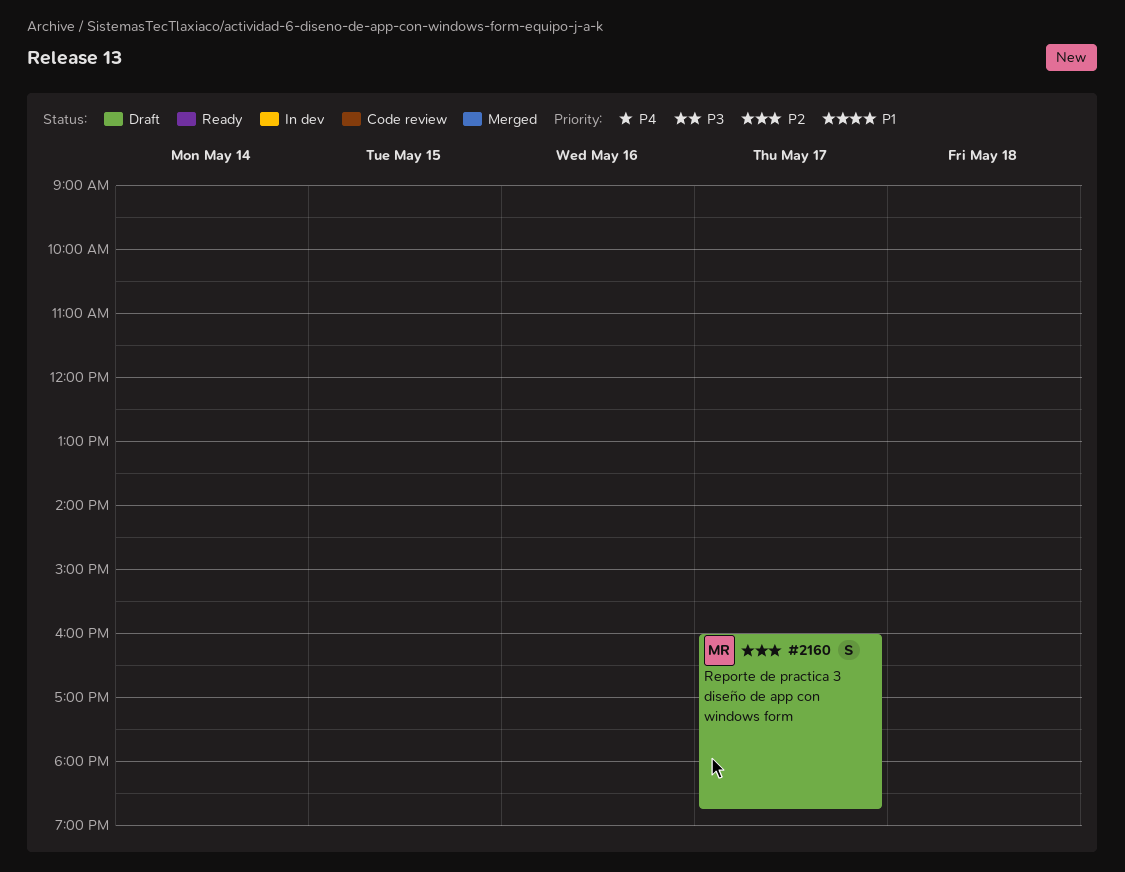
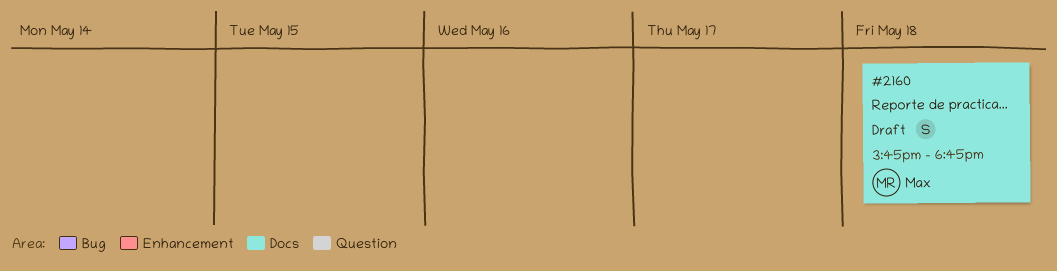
#2160, day: May 17 -> May 18
#2160, begins: 16:00 -> 15:45

